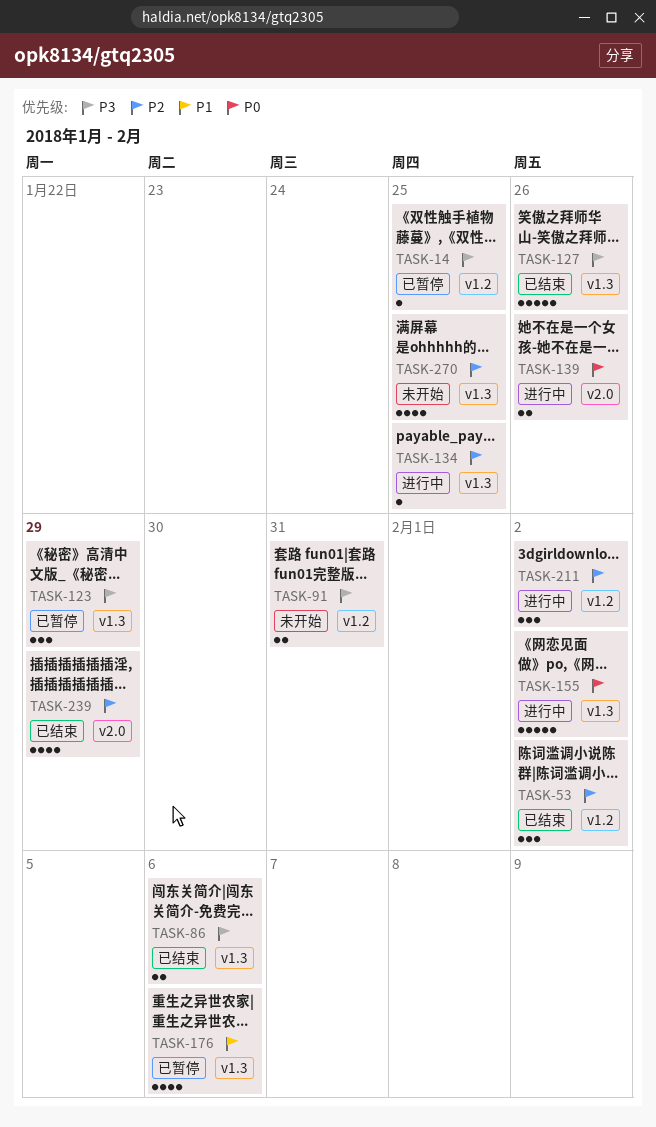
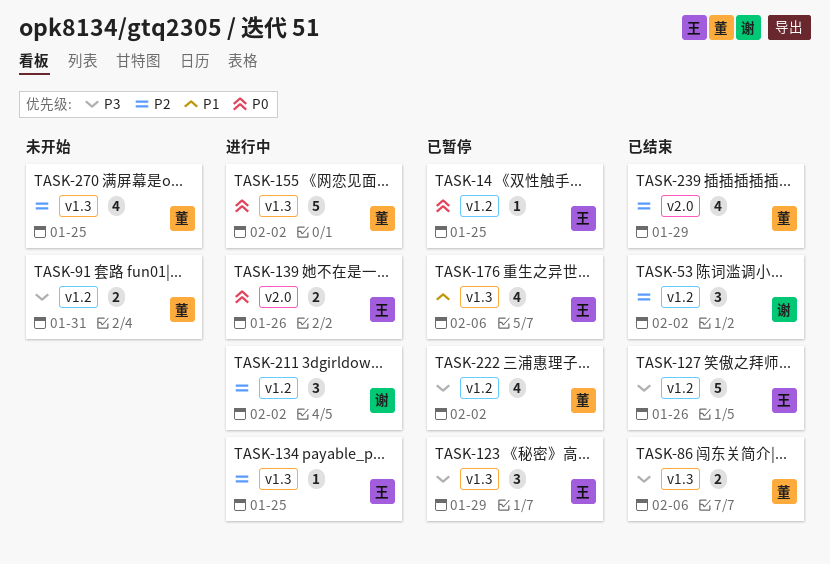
TASK-14, priority: P3 -> P0
TASK-127, label: v1.3 -> v1.2
TASK-222: none -> present

